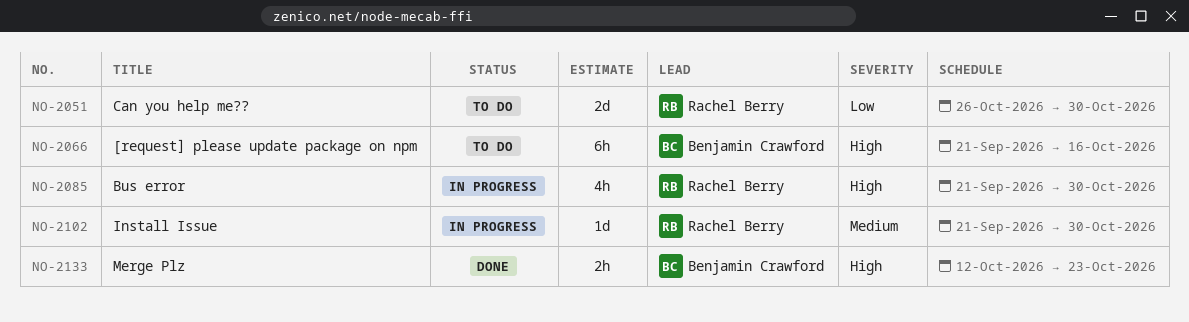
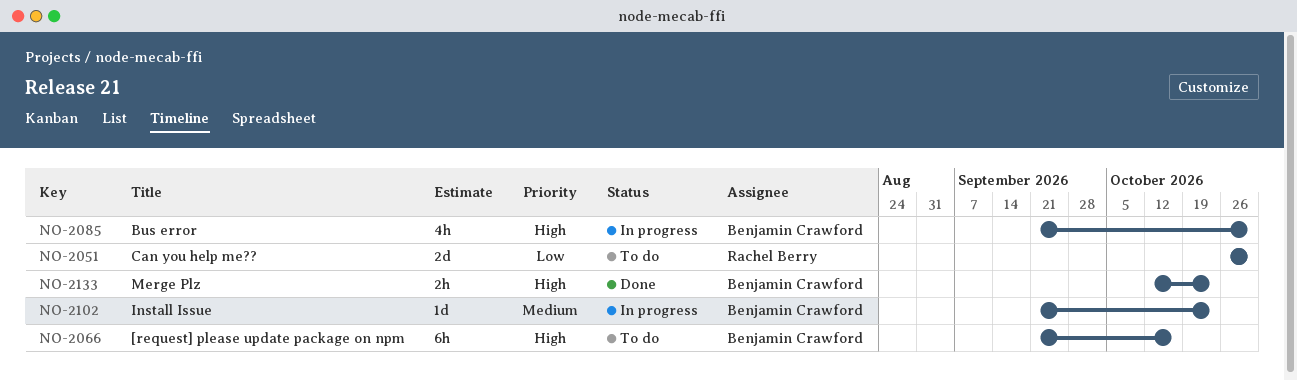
NO-2085, owner: Rachel Berry -> Benjamin Crawford
NO-2102, owner: Rachel Berry -> Benjamin Crawford
NO-2102, due: Oct 30 -> Oct 23

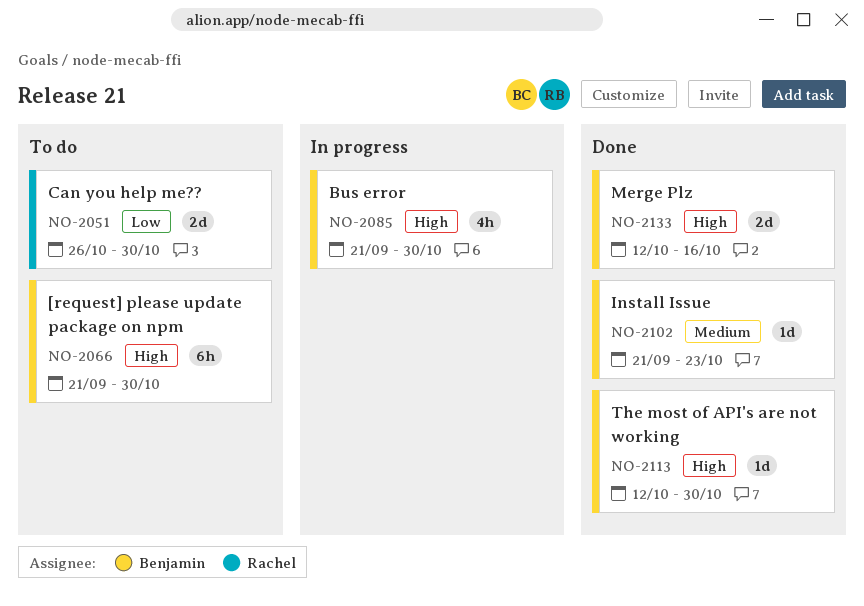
NO-2066, due: Oct 16 -> Oct 30
NO-2102, status: In progress -> Done
NO-2113: none -> present
NO-2133, estimate: 2h -> 2d
NO-2133, due: Oct 23 -> Oct 16

